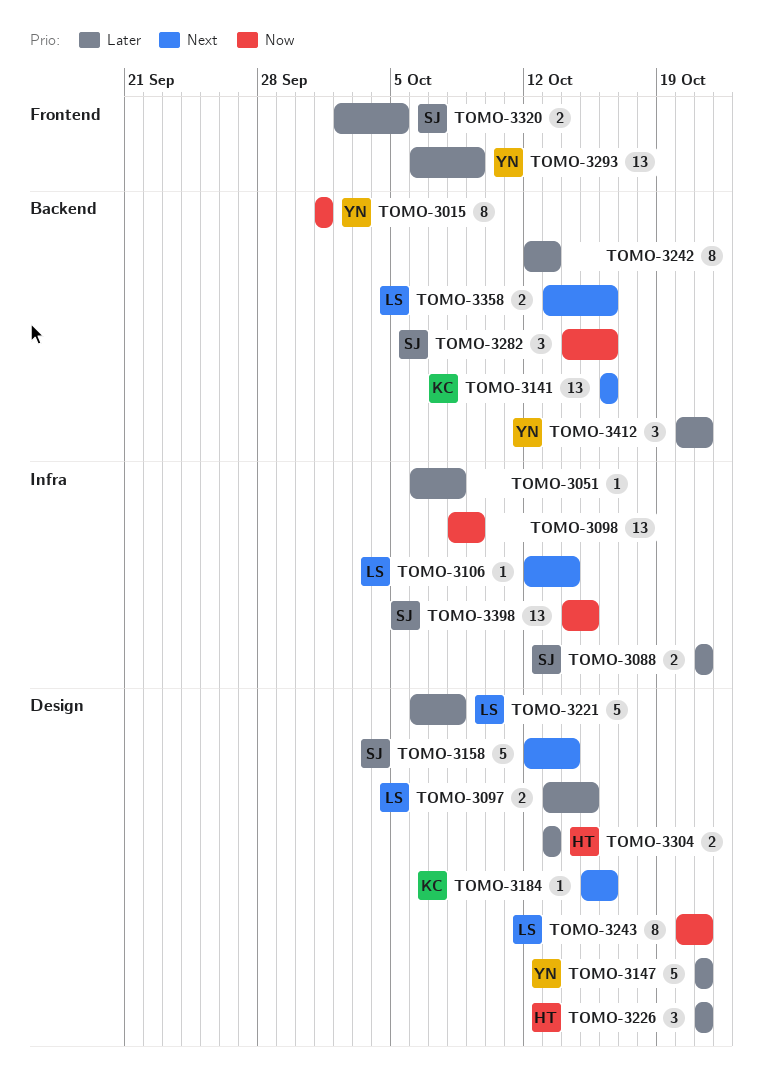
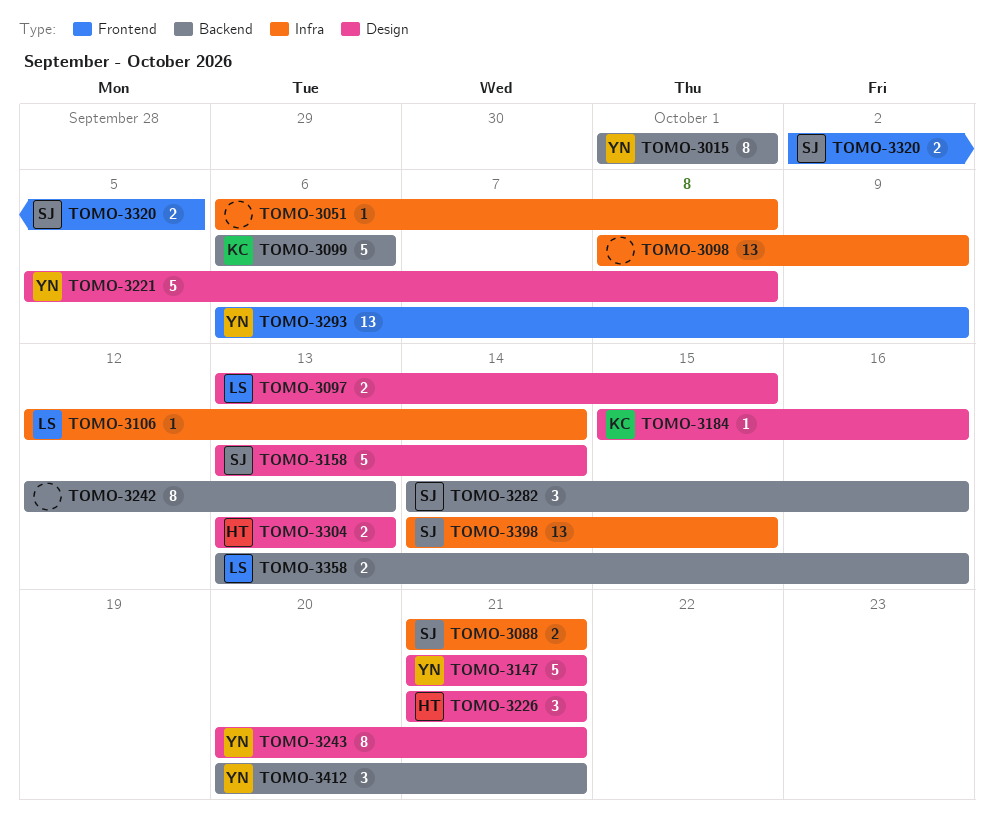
TOMO-3099: none -> present
TOMO-3141: present -> none
TOMO-3158, start: Oct 12 -> Oct 13
TOMO-3221, owner: LS -> YN
TOMO-3221, start: Oct 6 -> Oct 5
TOMO-3243, owner: LS -> YN

